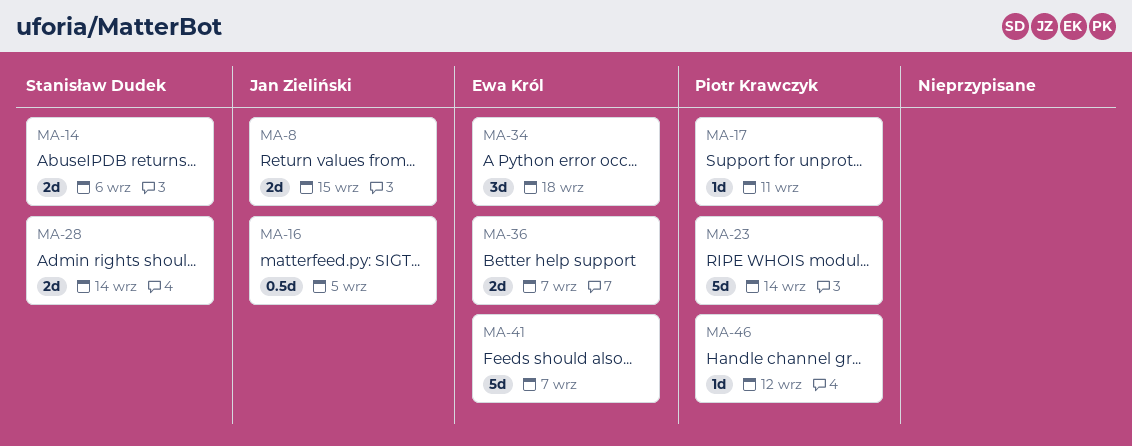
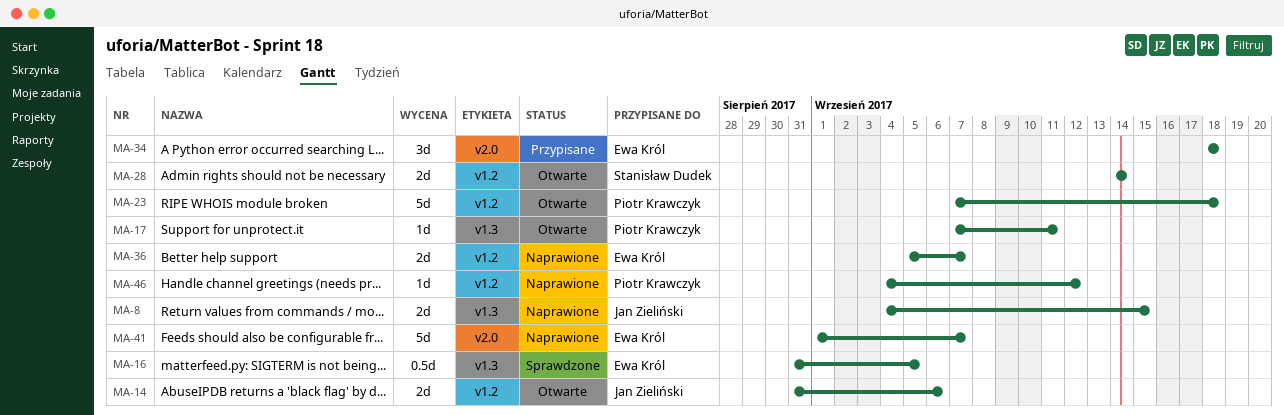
MA-14, owner: Stanisław Dudek -> Jan Zieliński
MA-16, owner: Jan Zieliński -> Ewa Król
MA-23, due: Sep 14 -> Sep 18

